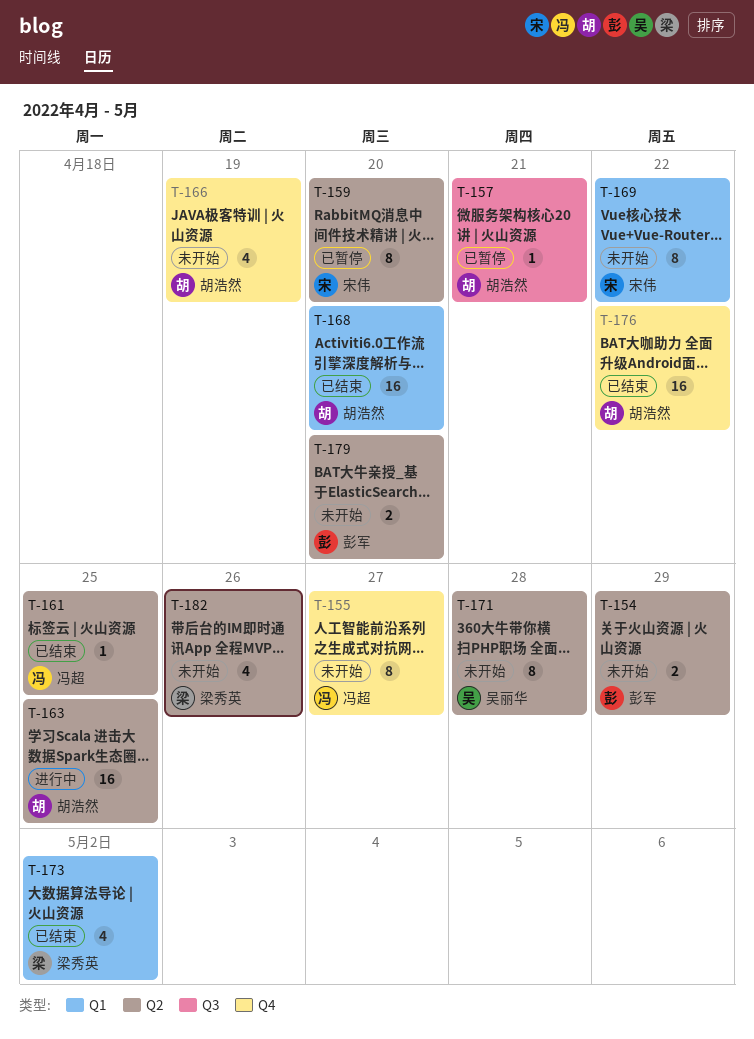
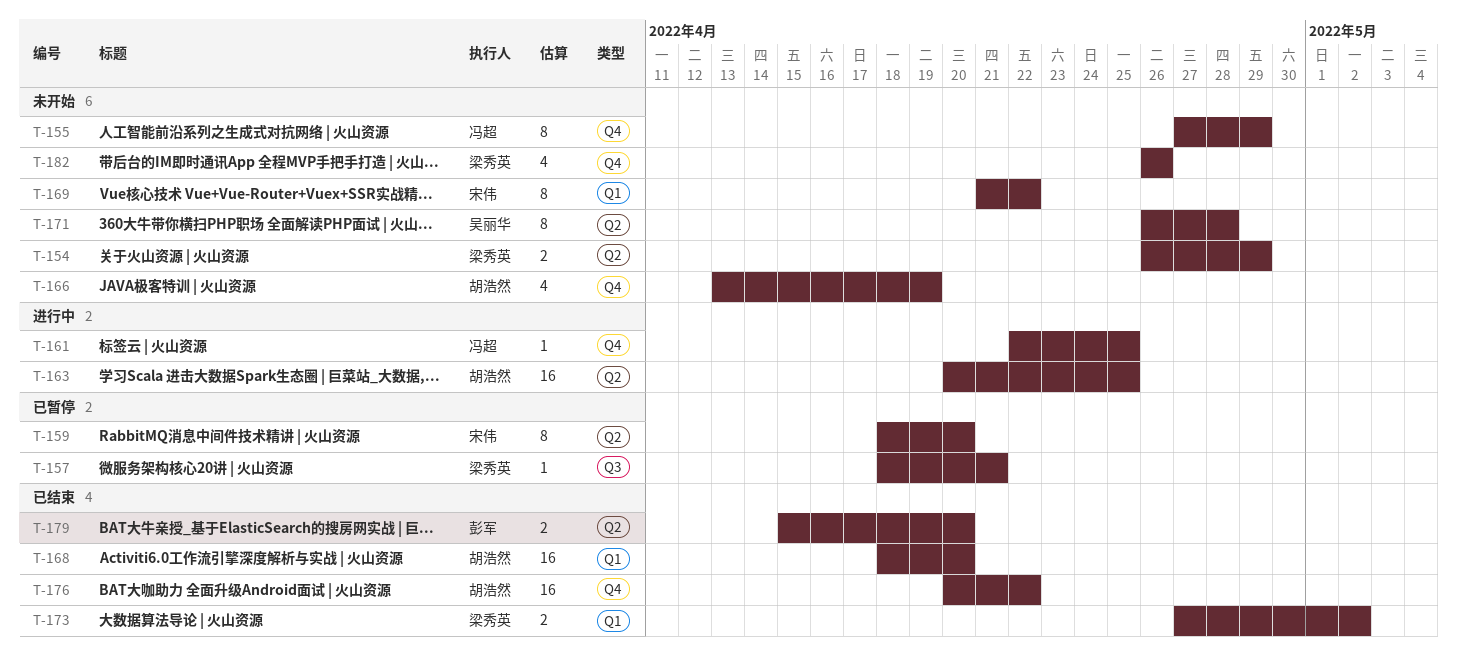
T-154, owner: 彭军 -> 梁秀英
T-155, due: Apr 27 -> Apr 29
T-157, owner: 胡浩然 -> 梁秀英
T-161, status: 已结束 -> 进行中
T-161, label: Q2 -> Q4
T-173, estimate: 4 -> 2
T-179, status: 未开始 -> 已结束
T-182, label: Q2 -> Q4

